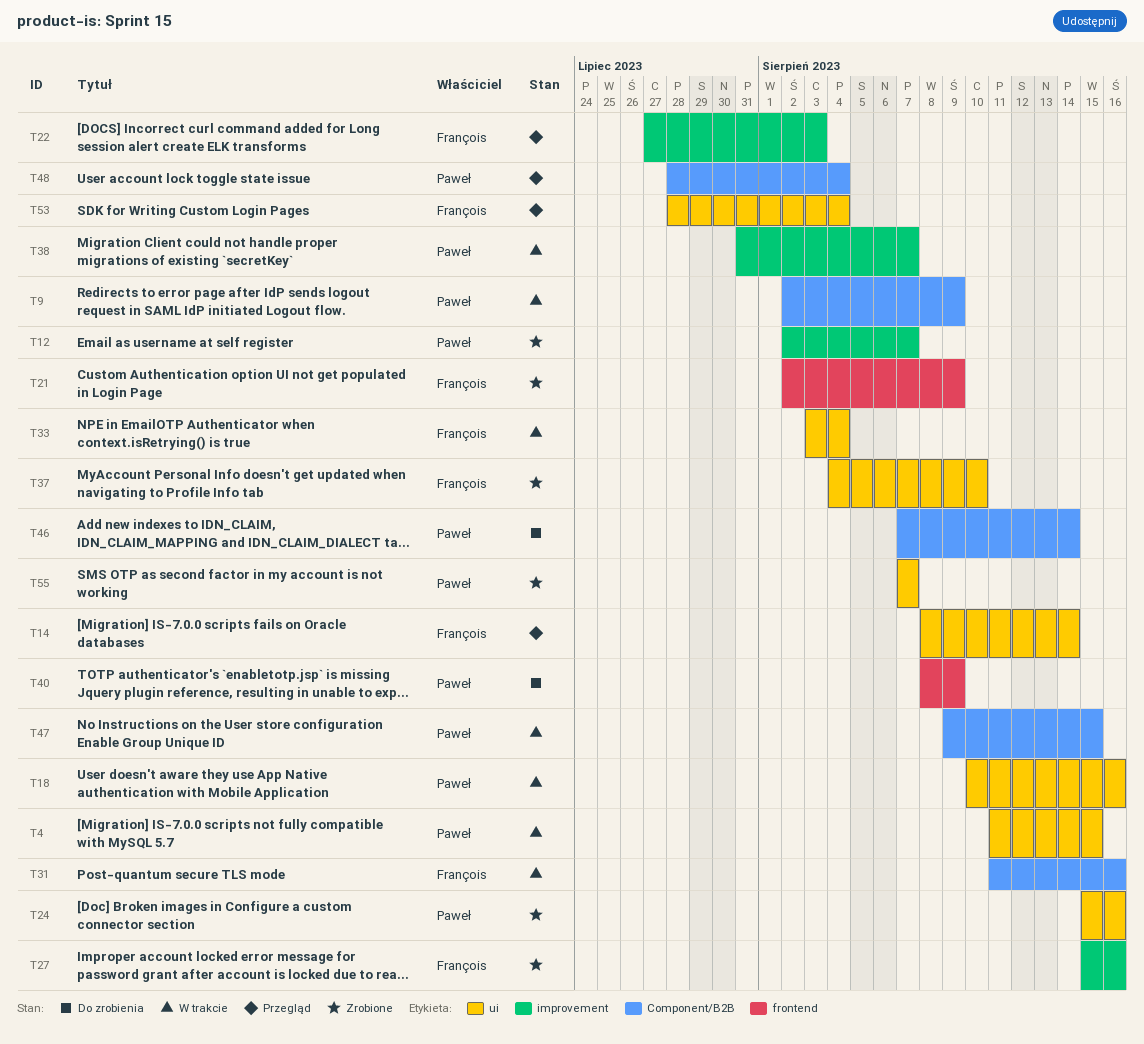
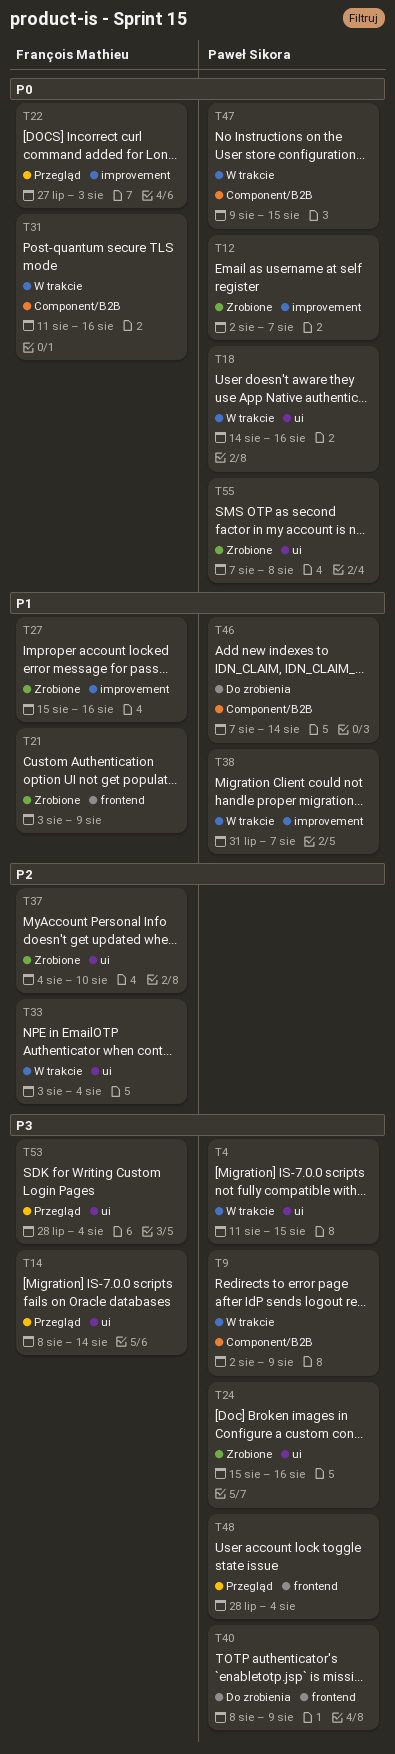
T18, start: Aug 10 -> Aug 14
T21, start: Aug 2 -> Aug 3
T48, label: Component/B2B -> frontend
T55, due: Aug 7 -> Aug 8

